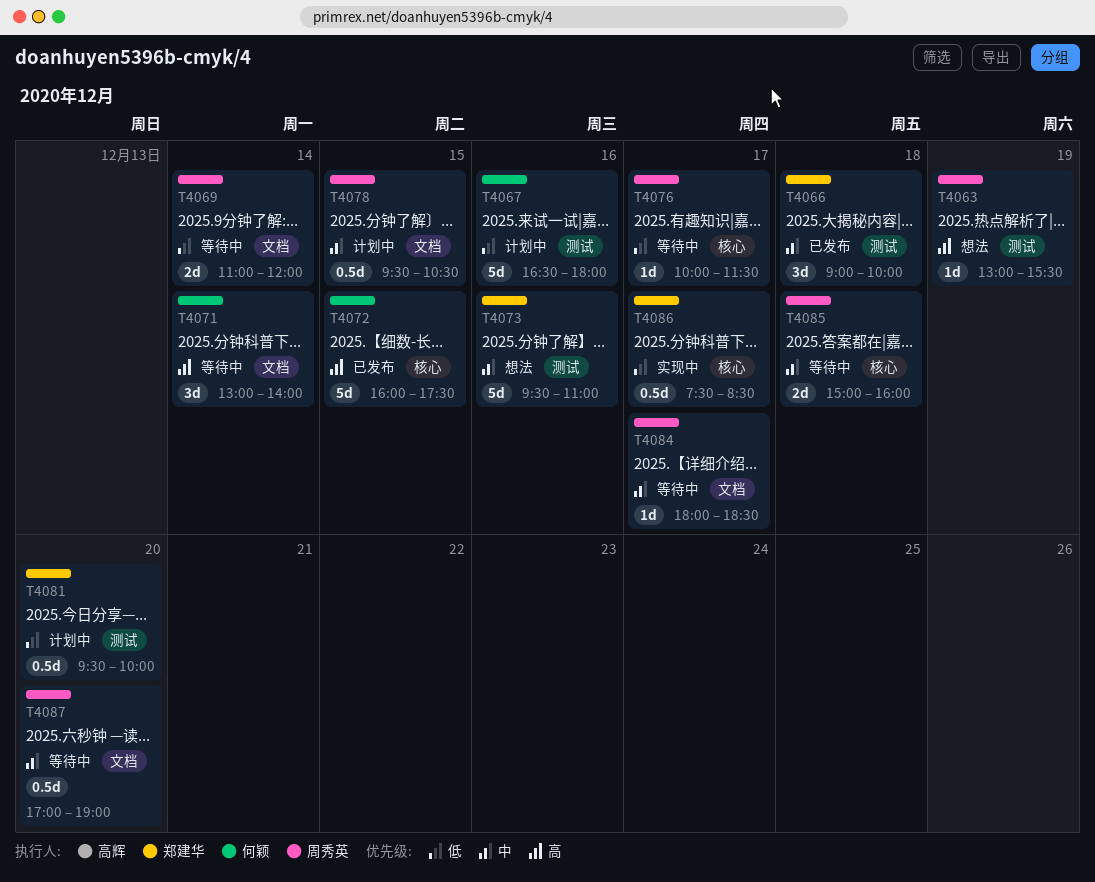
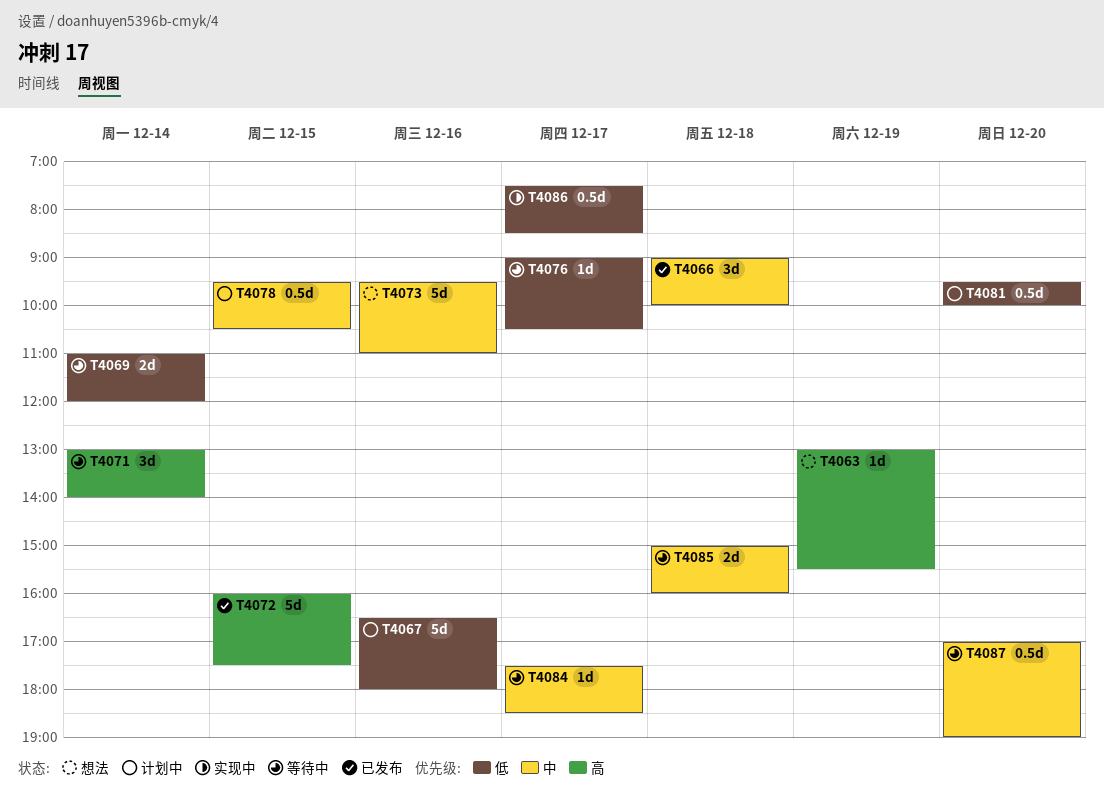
T4076, begins: 10:00 -> 09:00
T4076, ends: 11:30 -> 10:30
T4084, begins: 18:00 -> 17:30

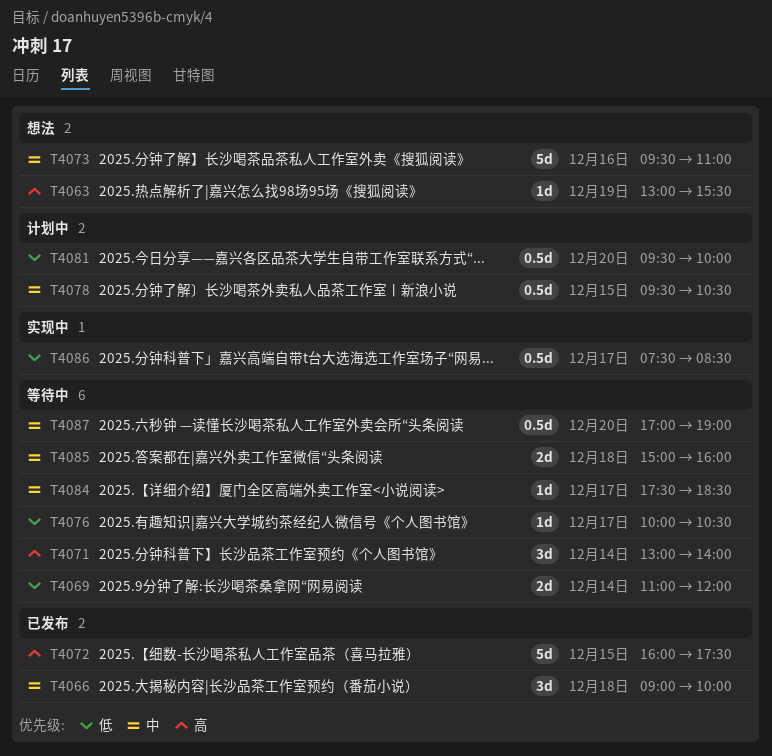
T4067: present -> none
T4076, begins: 09:00 -> 10:00

